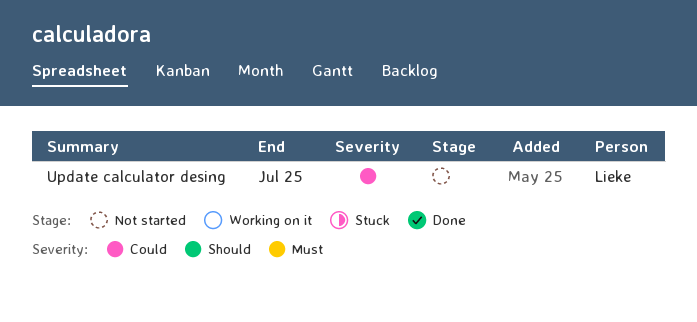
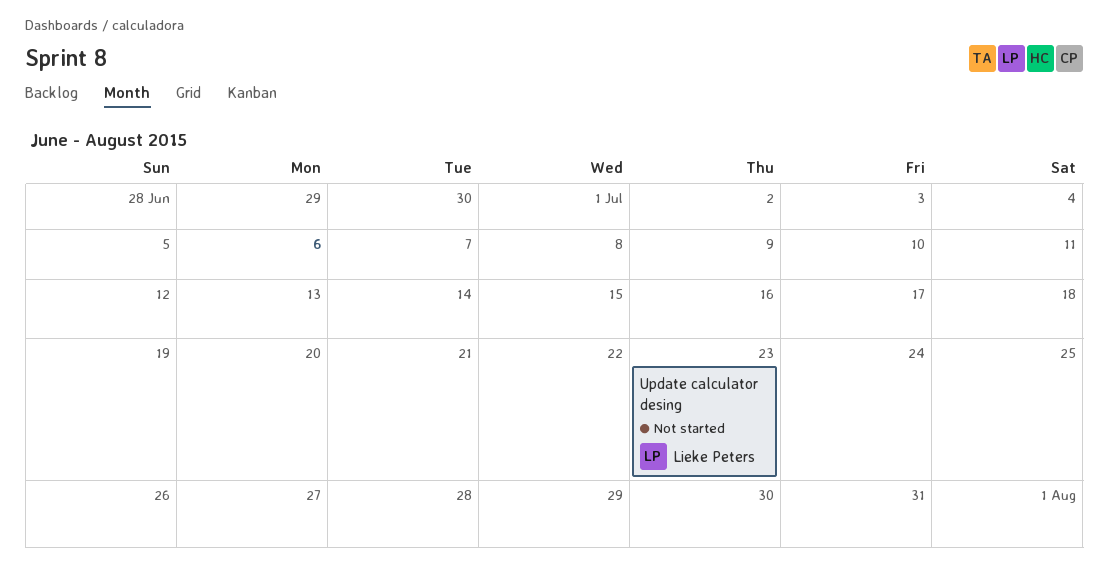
Update calculator desing, due: Jul 25 -> Jul 23

